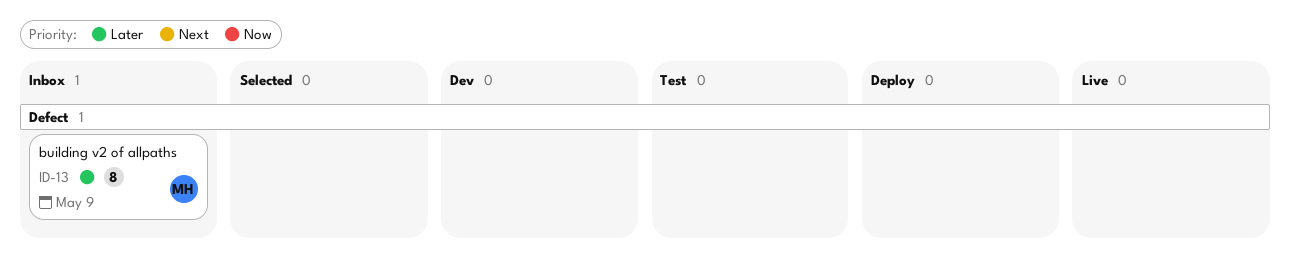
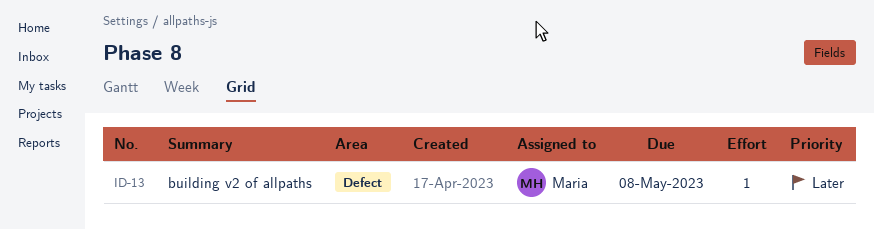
ID-13, estimate: 8 -> 1
ID-13, due: May 9 -> May 8

